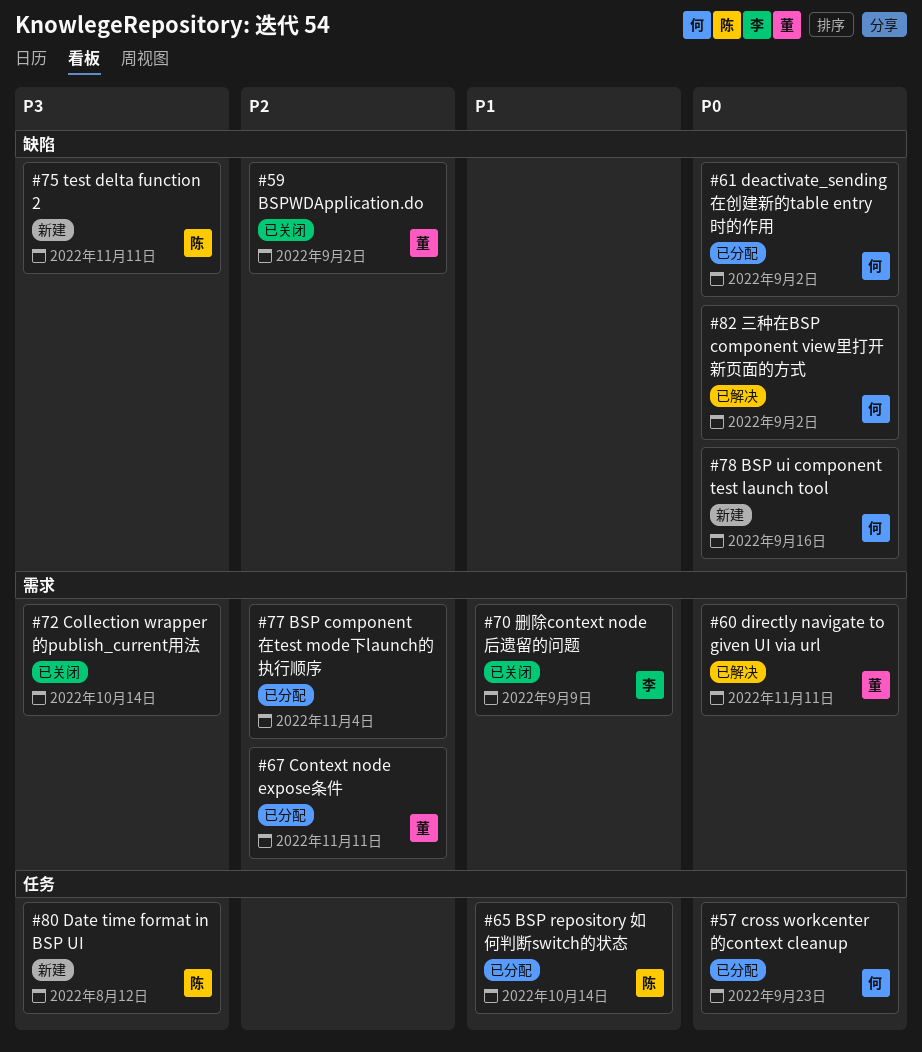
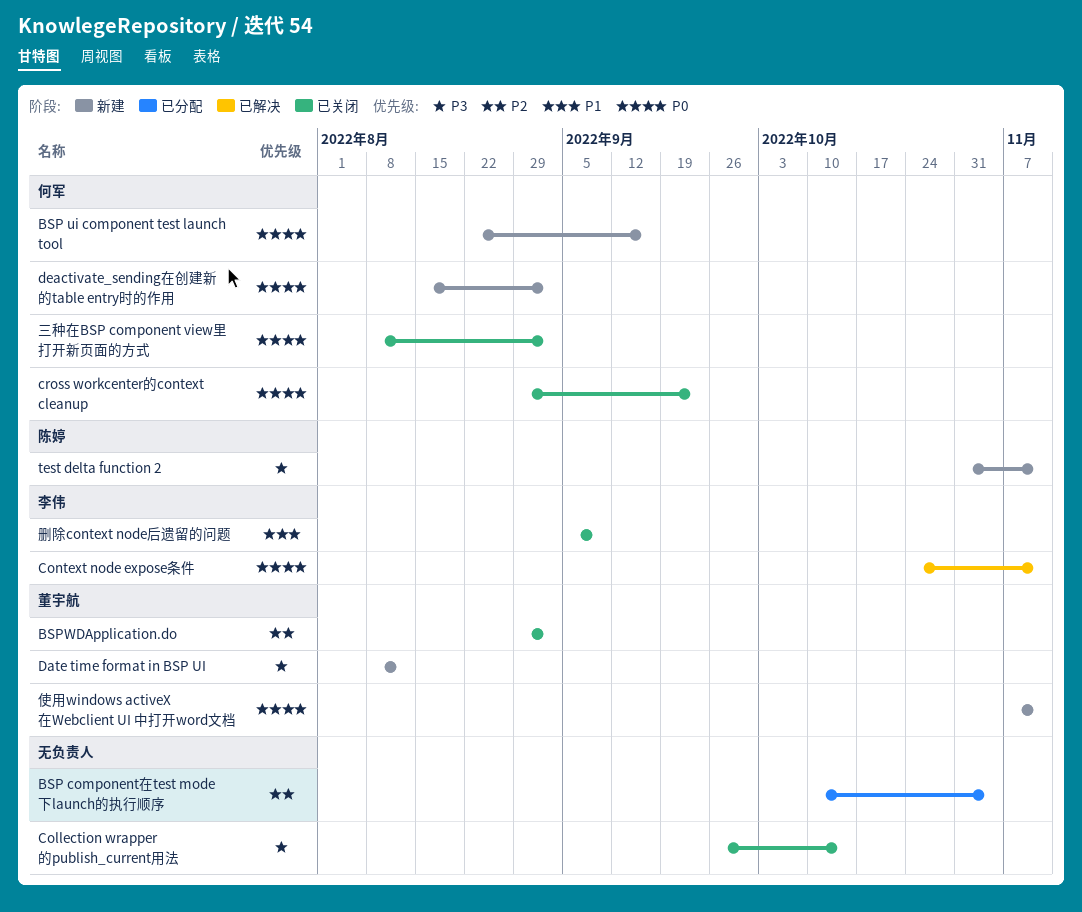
BSP repository 如何判断switch的状态: present -> none
Context node expose条件, status: 已分配 -> 已解决
Context node expose条件, owner: 董宇航 -> 李伟
Context node expose条件, priority: P2 -> P0
cross workcenter的context cleanup, status: 已分配 -> 已关闭
Date time format in BSP UI, owner: 陈婷 -> 董宇航
deactivate_sending在创建新的table entry时的作用, status: 已分配 -> 新建
directly navigate to given UI via url: present -> none
三种在BSP component view里打开新页面的方式, status: 已解决 -> 已关闭
使用windows activeX 在Webclient UI 中打开word文档: none -> present

